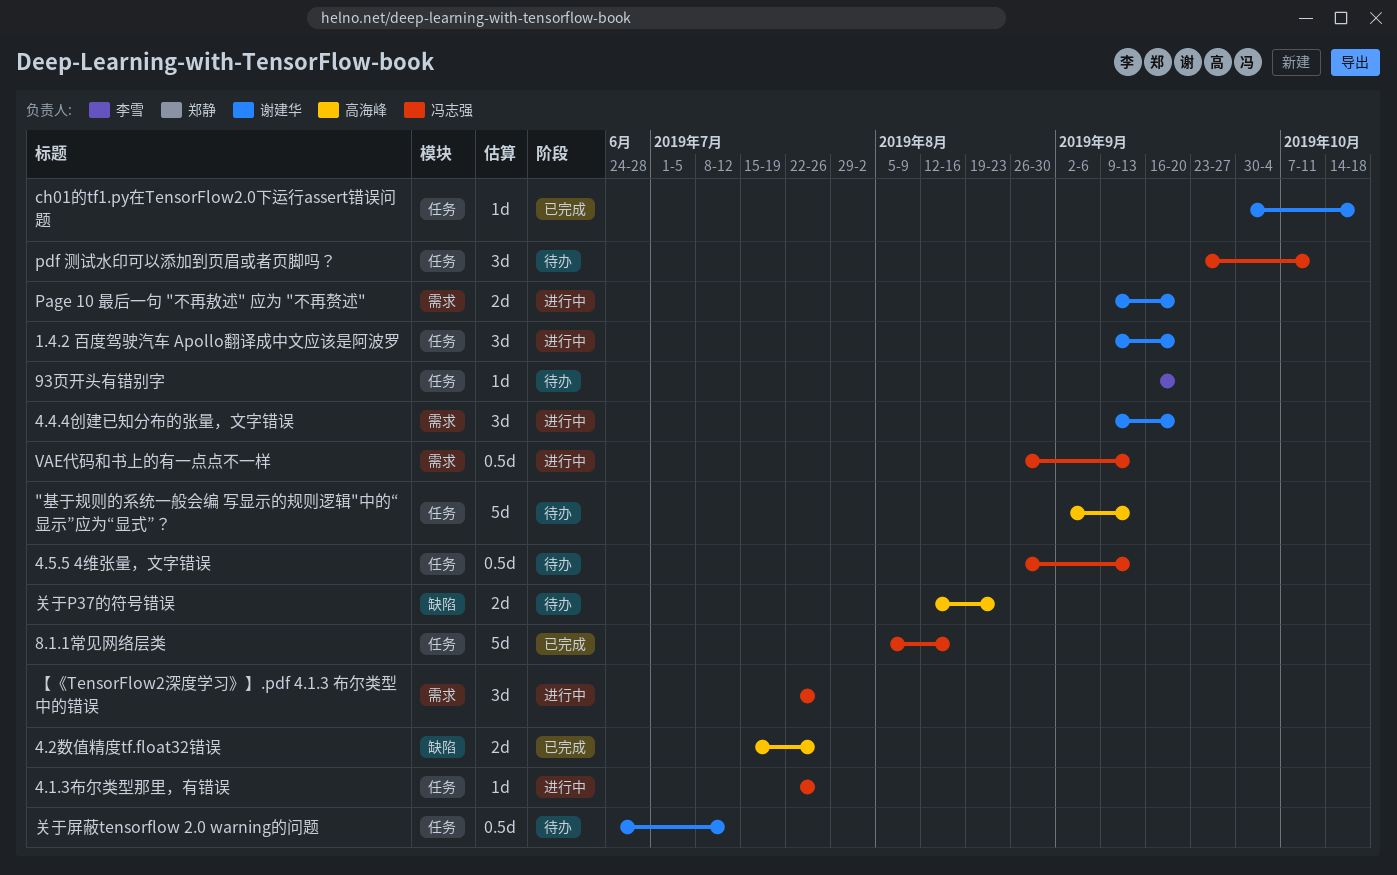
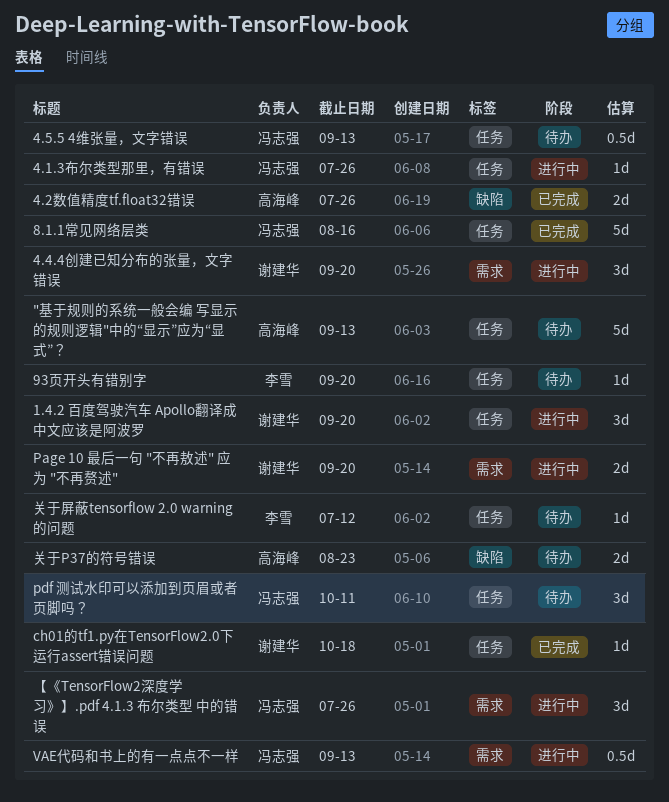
关于屏蔽tensorflow 2.0 warning的问题, owner: 谢建华 -> 李雪
关于屏蔽tensorflow 2.0 warning的问题, estimate: 0.5d -> 1d

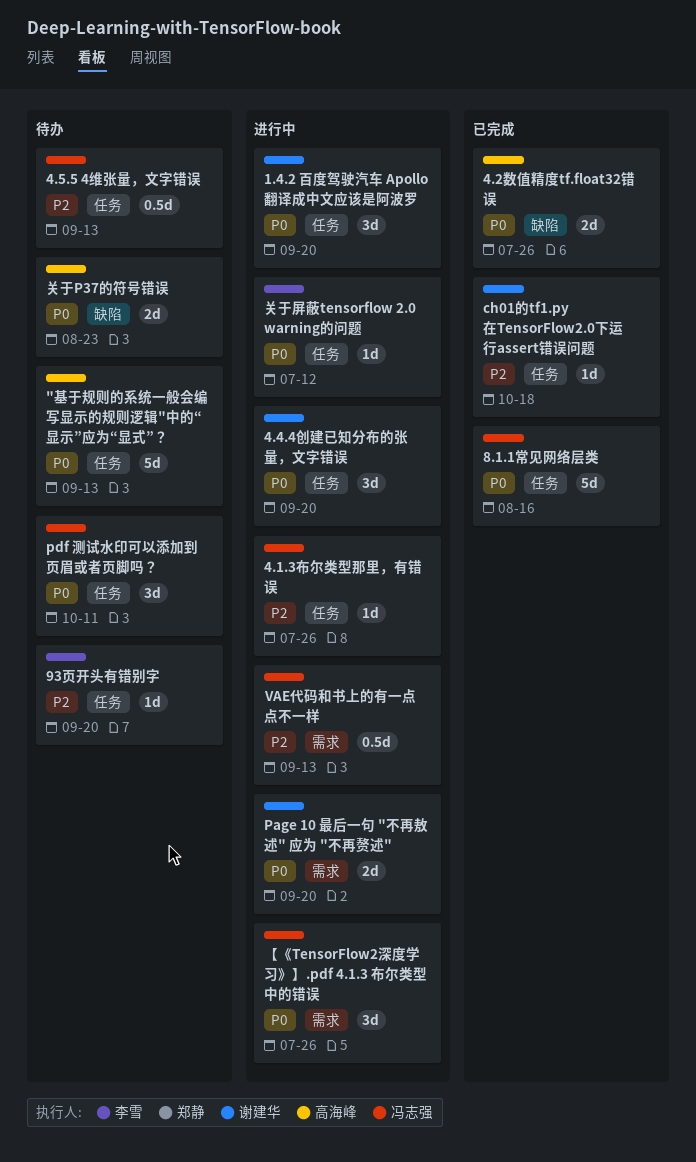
4.4.4创建已知分布的张量，文字错误, label: 需求 -> 任务
关于屏蔽tensorflow 2.0 warning的问题, status: 待办 -> 进行中

